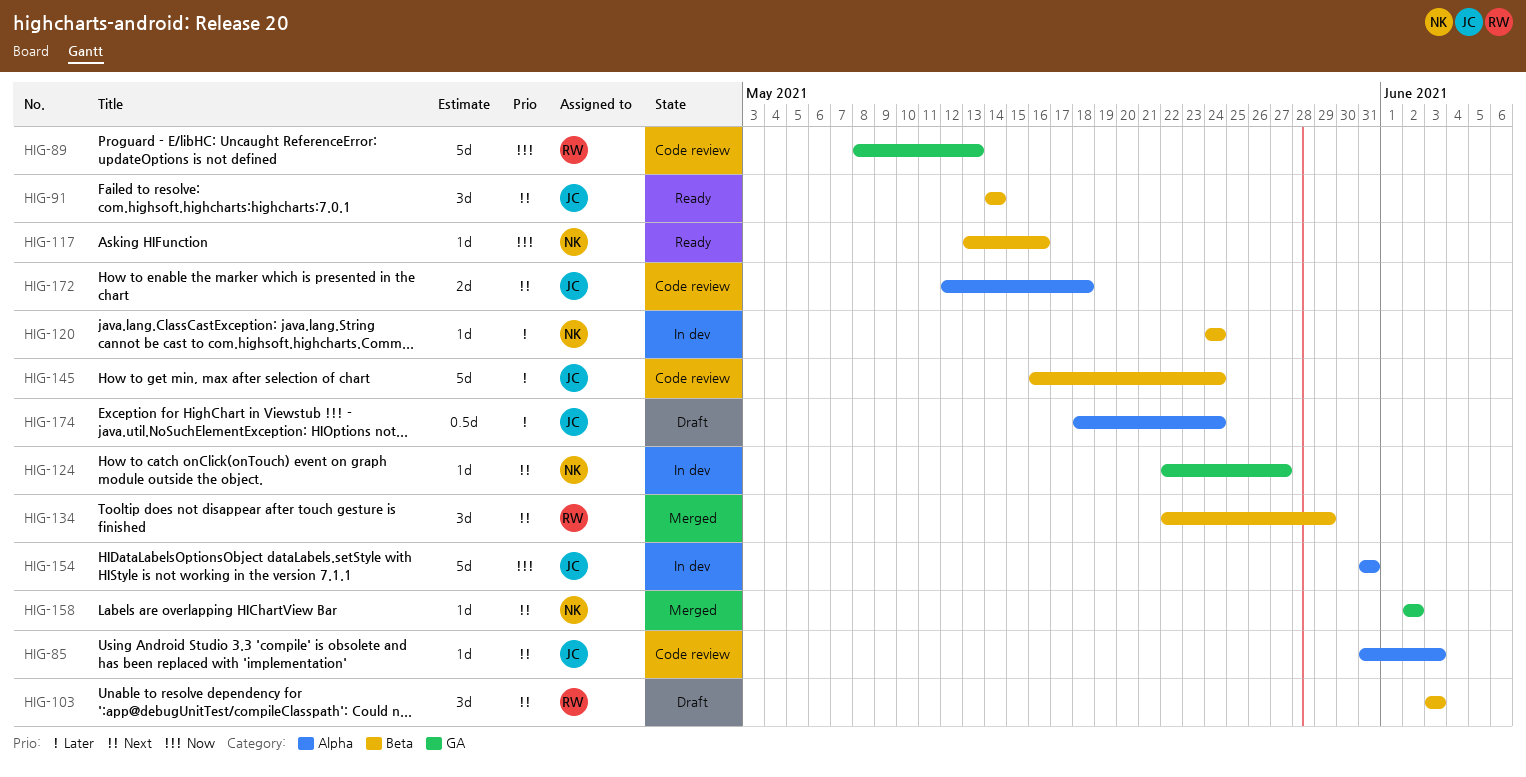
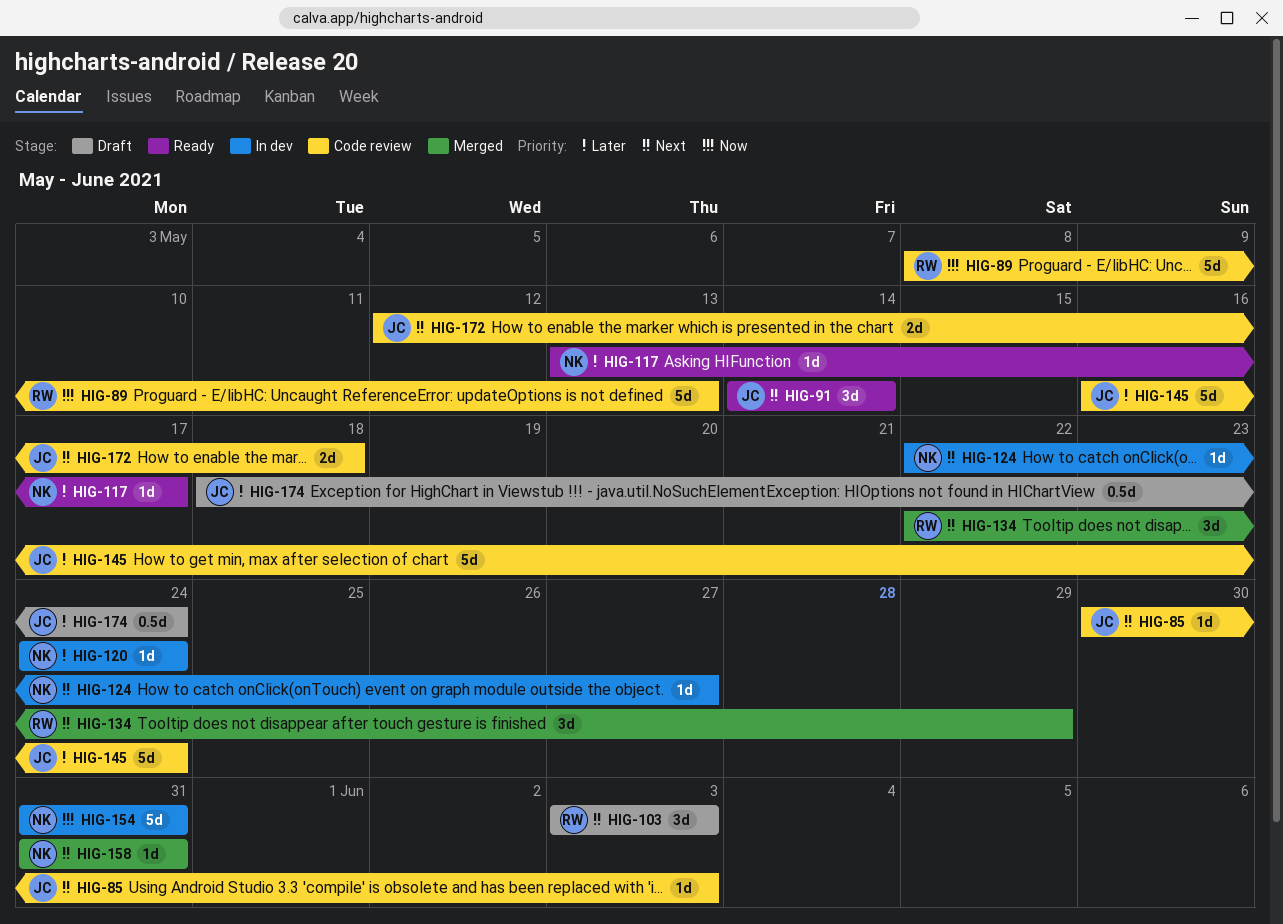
HIG-85, start: May 31 -> May 30
HIG-117, priority: Now -> Later
HIG-117, due: May 16 -> May 17
HIG-154, owner: JC -> NK
HIG-158, start: Jun 2 -> May 31
HIG-158, due: Jun 2 -> May 31

